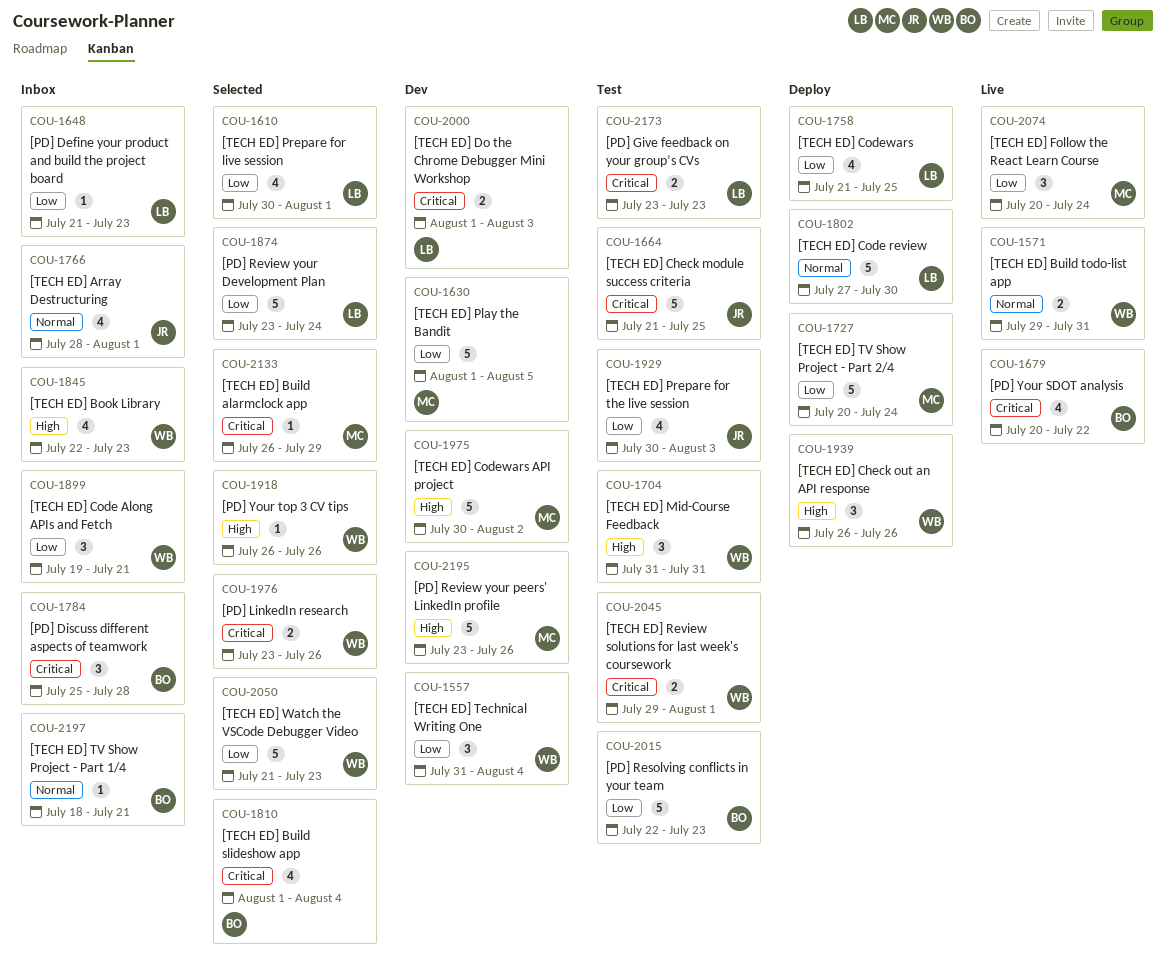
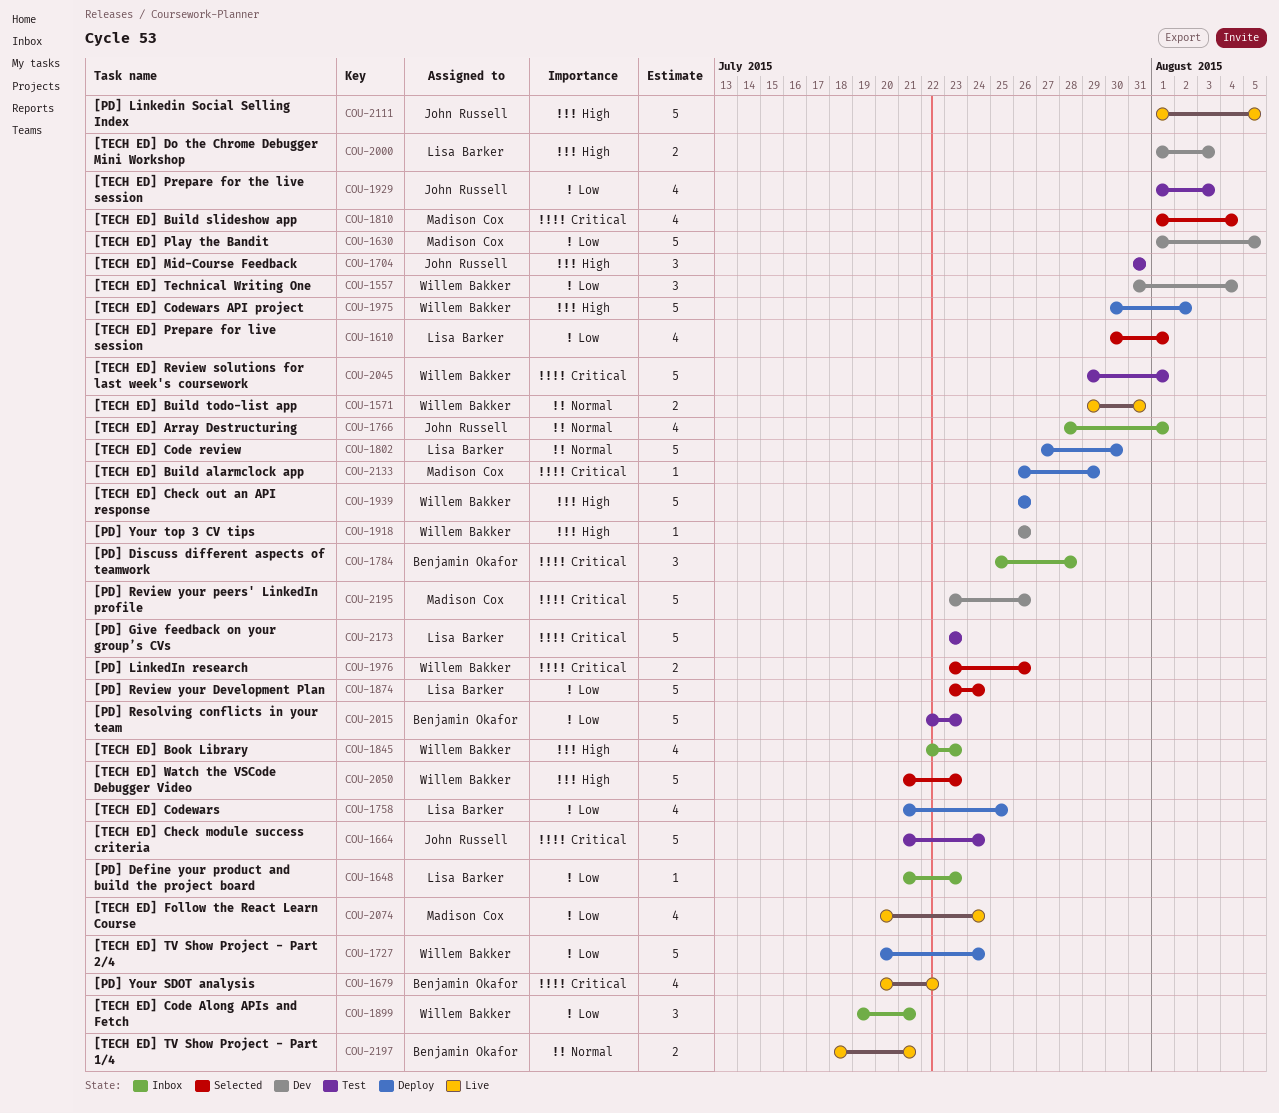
COU-1664, due: Jul 25 -> Jul 24
COU-1704, owner: Willem Bakker -> John Russell
COU-1727, owner: Madison Cox -> Willem Bakker
COU-1810, owner: Benjamin Okafor -> Madison Cox
COU-1918, status: Selected -> Dev
COU-1929, start: Jul 30 -> Aug 1
COU-1939, estimate: 3 -> 5
COU-1975, status: Dev -> Deploy
COU-1975, owner: Madison Cox -> Willem Bakker
COU-2000, priority: Critical -> High
COU-2045, estimate: 2 -> 5
COU-2050, priority: Low -> High
COU-2074, estimate: 3 -> 4
COU-2111: none -> present
COU-2133, status: Selected -> Deploy
COU-2173, estimate: 2 -> 5
COU-2195, priority: High -> Critical
COU-2197, status: Inbox -> Live
COU-2197, estimate: 1 -> 2

